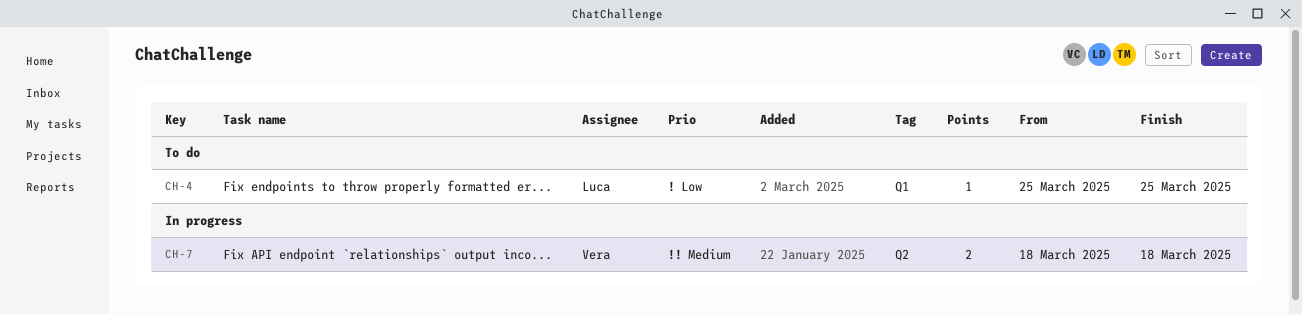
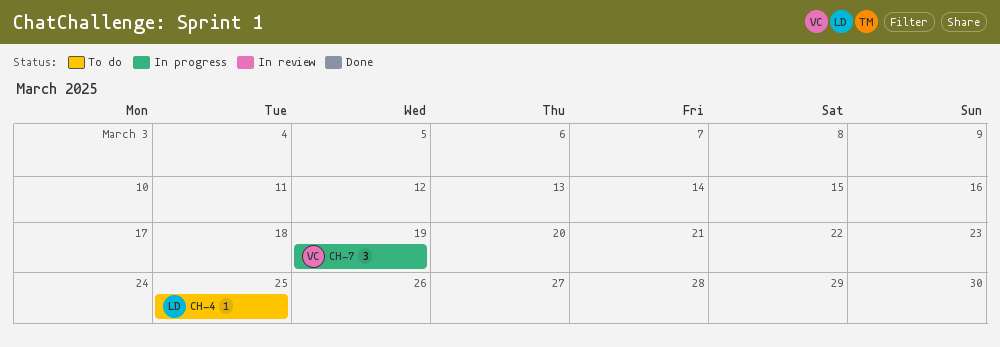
CH-7, estimate: 2 -> 3
CH-7, start: Mar 18 -> Mar 19
CH-7, due: Mar 18 -> Mar 19

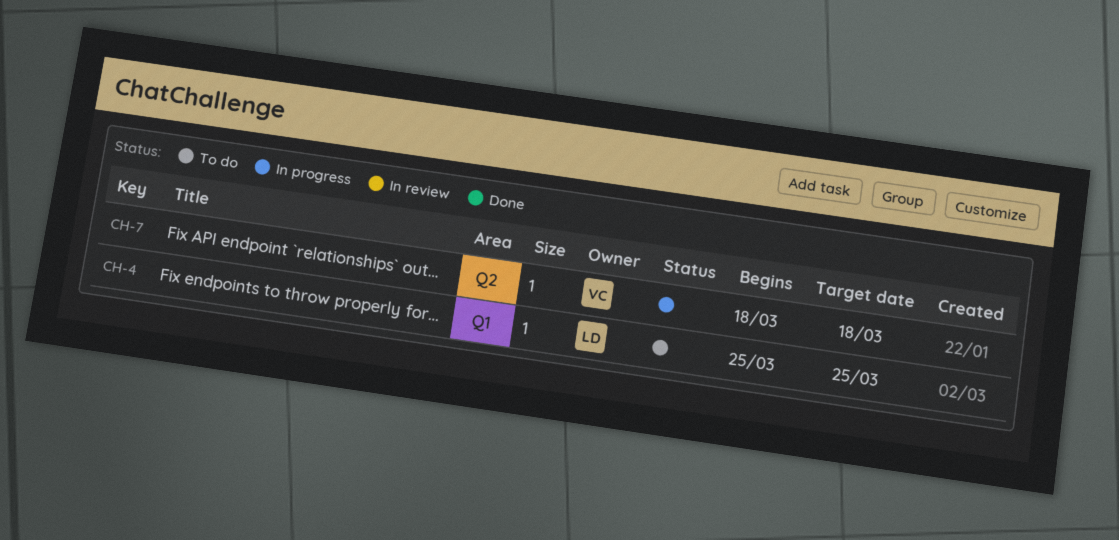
CH-7, estimate: 3 -> 1
CH-7, start: Mar 19 -> Mar 18
CH-7, due: Mar 19 -> Mar 18

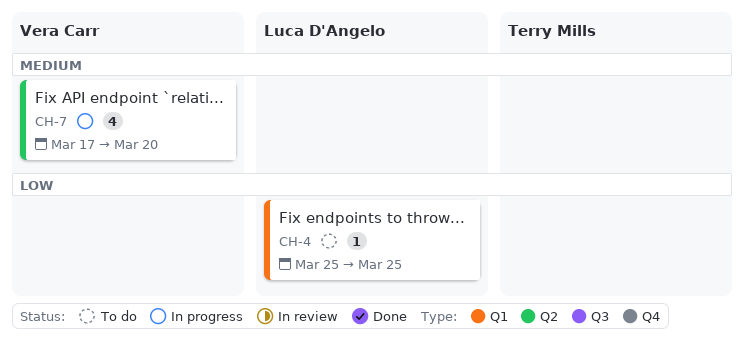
CH-7, estimate: 1 -> 4
CH-7, start: Mar 18 -> Mar 17
CH-7, due: Mar 18 -> Mar 20

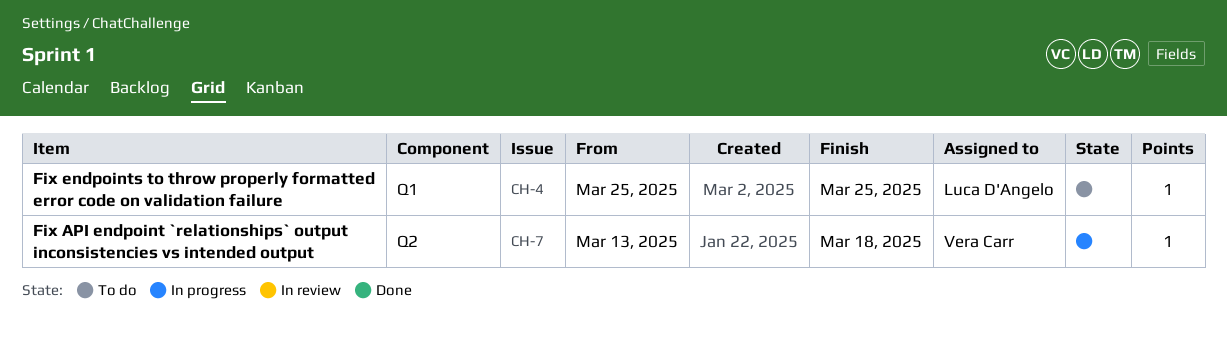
CH-7, estimate: 4 -> 1
CH-7, start: Mar 17 -> Mar 13
CH-7, due: Mar 20 -> Mar 18

